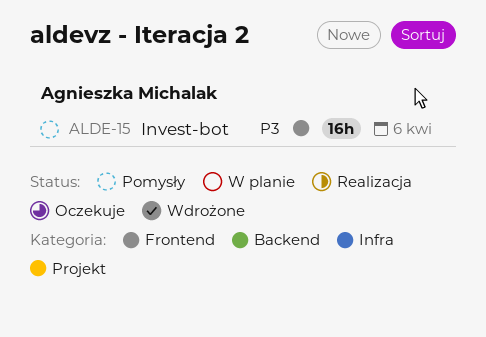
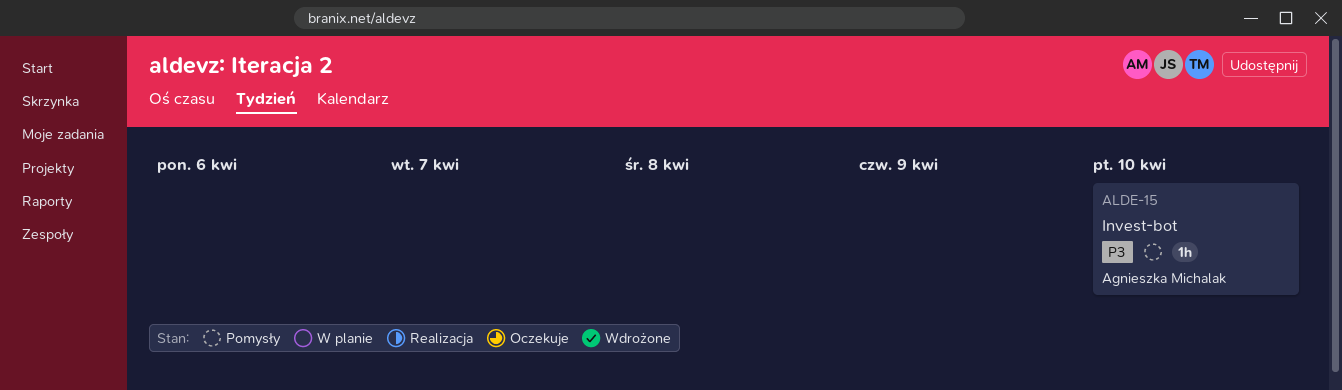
ALDE-15, estimate: 16h -> 1h
ALDE-15, due: Apr 6 -> Apr 10

